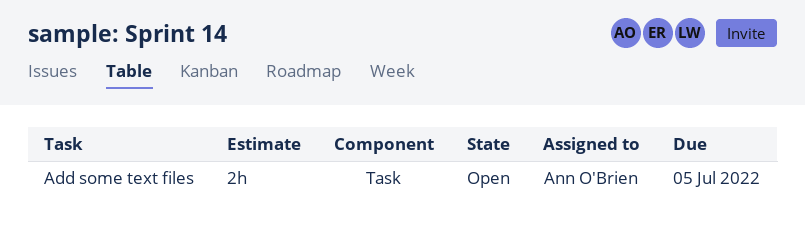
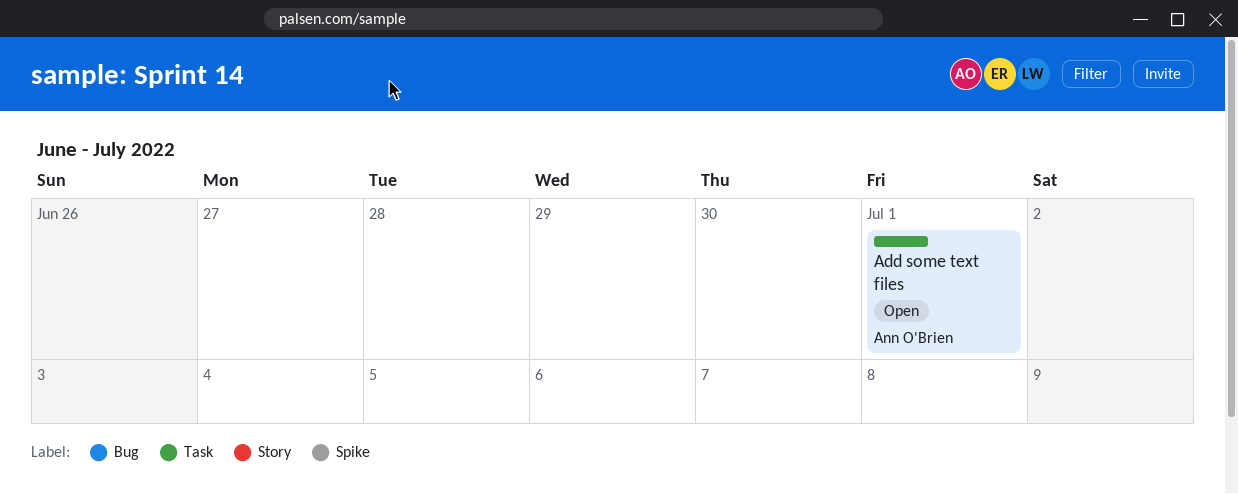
Add some text files, due: Jul 5 -> Jul 1

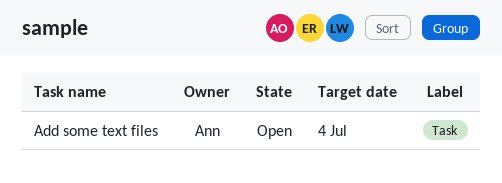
Add some text files, due: Jul 1 -> Jul 4

